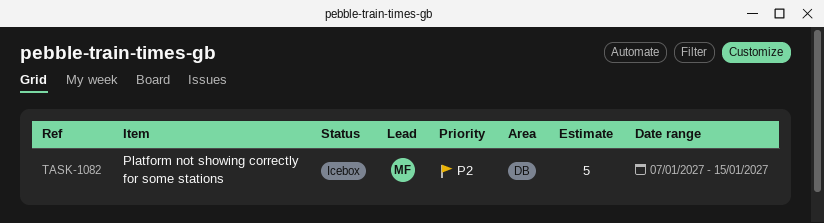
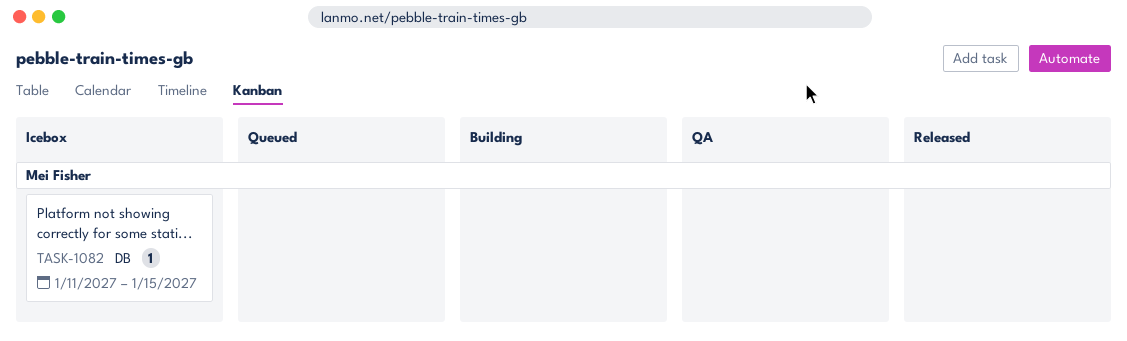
TASK-1082, estimate: 5 -> 1
TASK-1082, start: Jan 7 -> Jan 11

